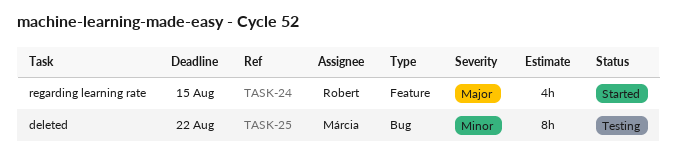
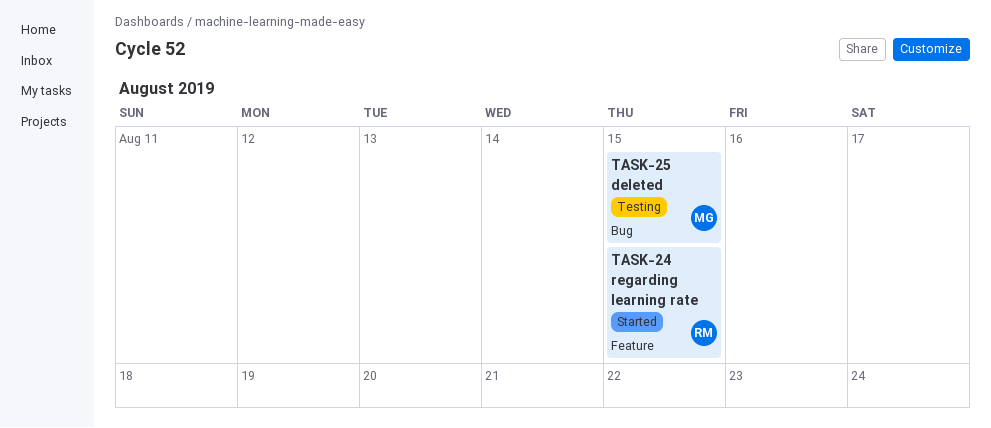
TASK-25, due: Aug 22 -> Aug 15

